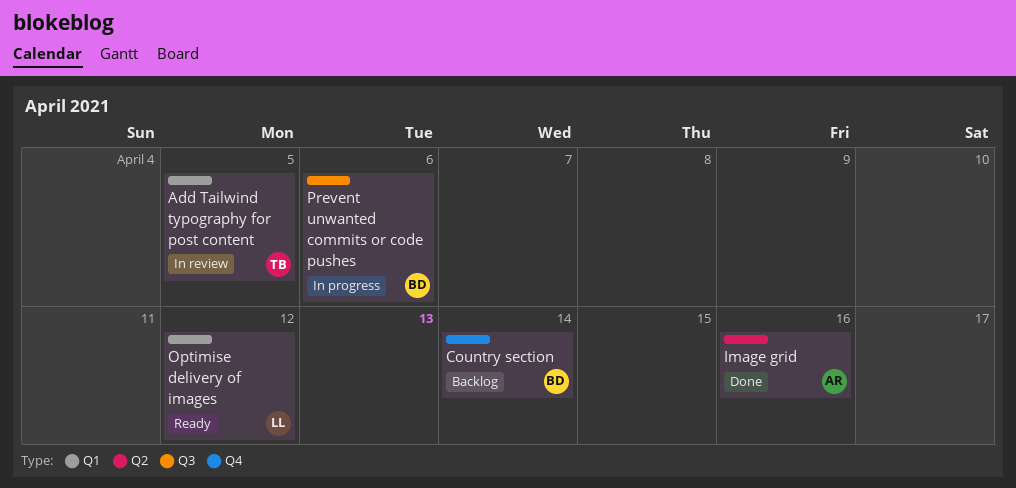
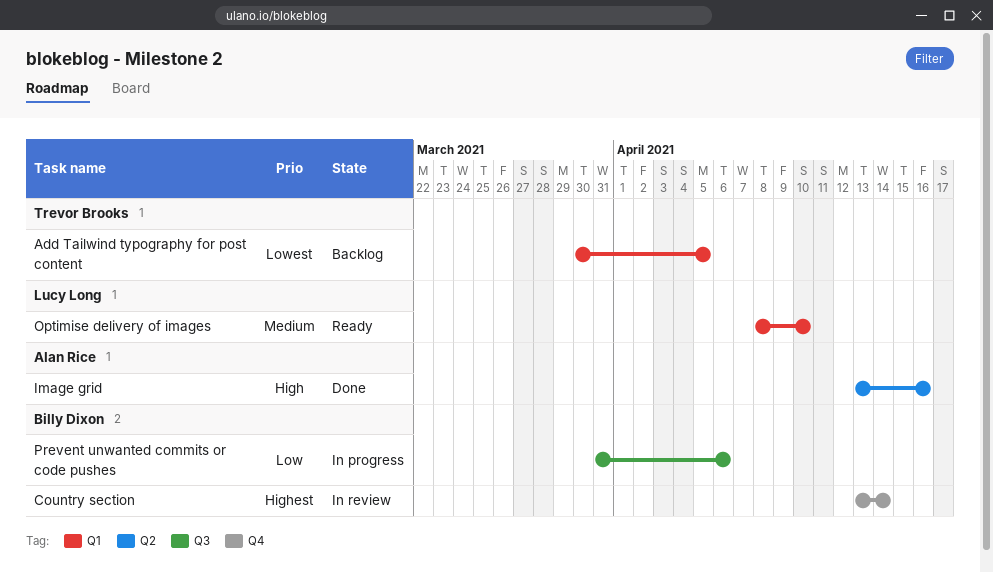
Add Tailwind typography for post content, status: In review -> Backlog
Country section, status: Backlog -> In review
Optimise delivery of images, due: Apr 12 -> Apr 10

